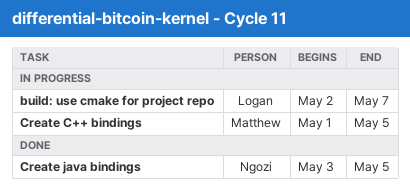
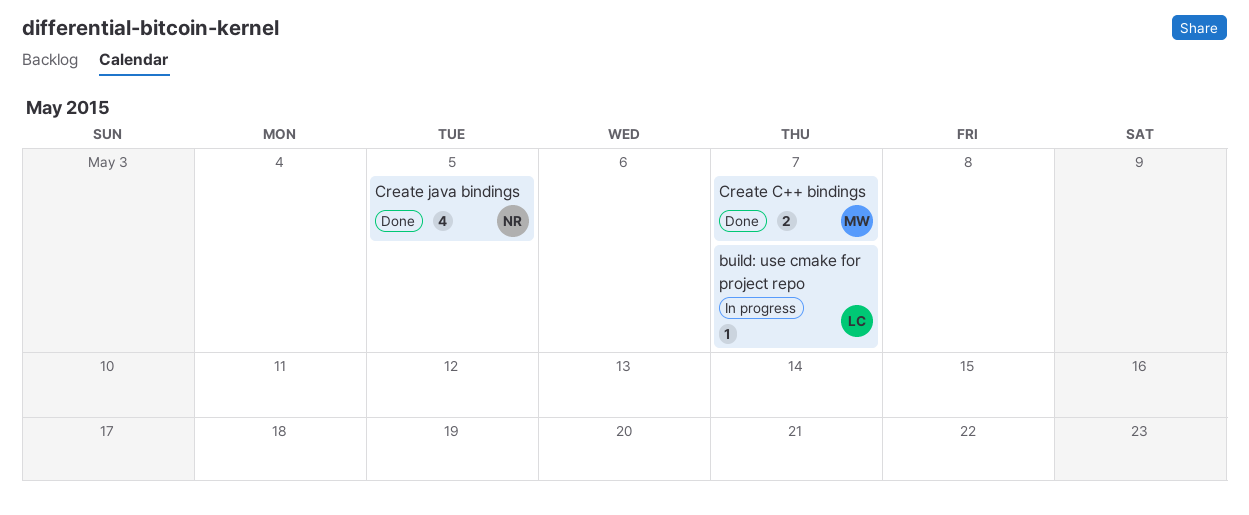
Create C++ bindings, status: In progress -> Done
Create C++ bindings, due: May 5 -> May 7

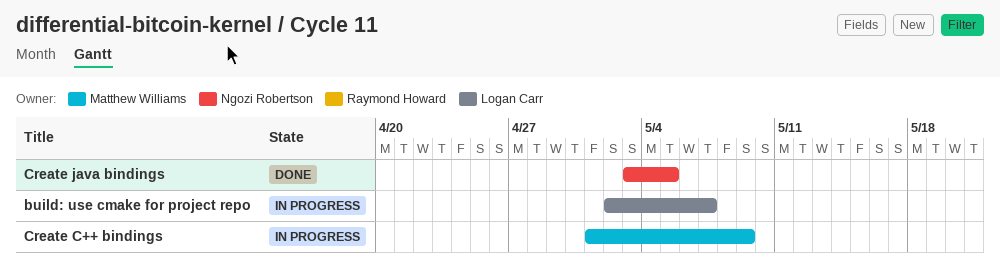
Create C++ bindings, status: Done -> In progress
Create C++ bindings, due: May 7 -> May 9

